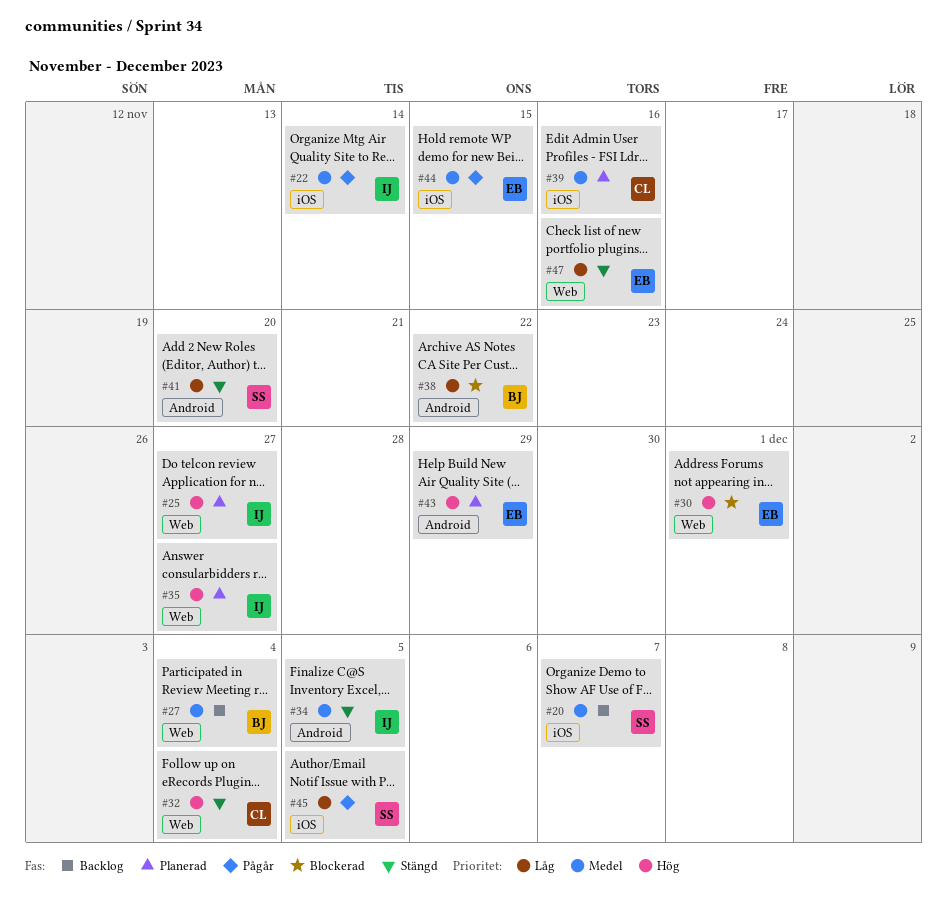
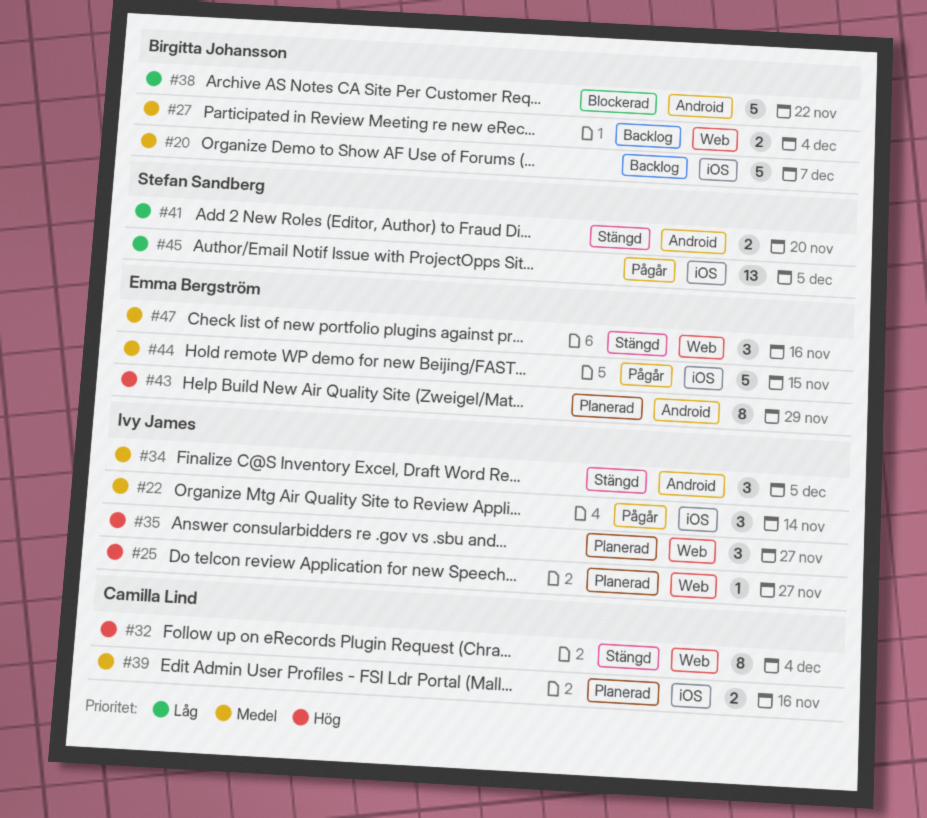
#20, owner: Stefan Sandberg -> Birgitta Johansson
#30: present -> none
#47, priority: Låg -> Medel

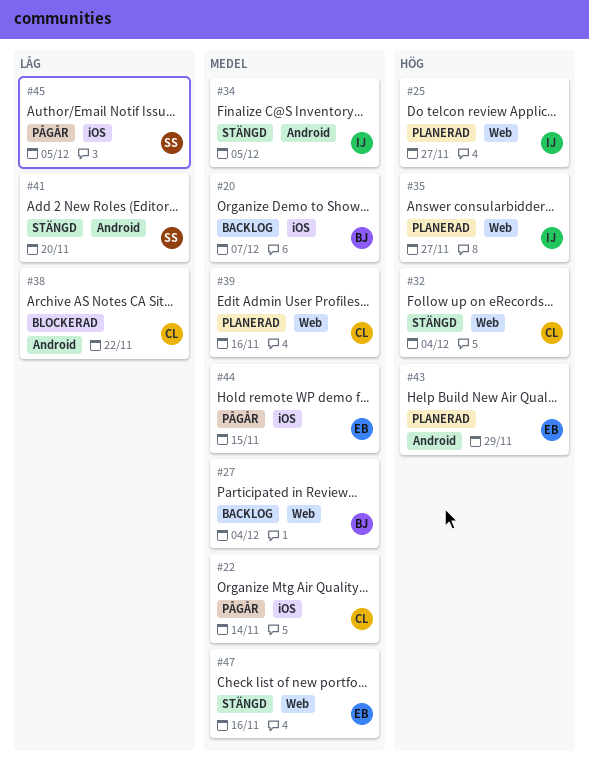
#22, owner: Ivy James -> Camilla Lind
#38, owner: Birgitta Johansson -> Camilla Lind
#39, label: iOS -> Web

